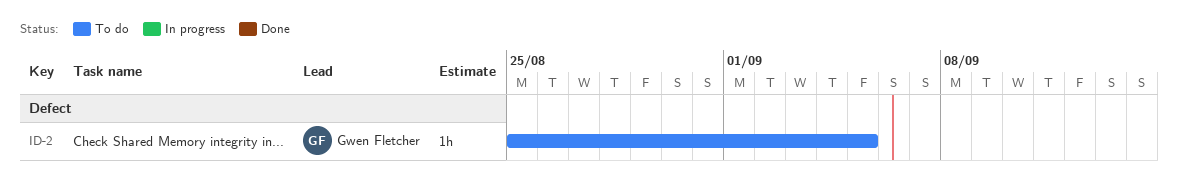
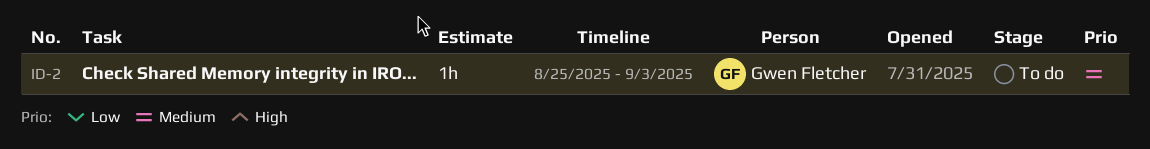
ID-2, due: Sep 5 -> Sep 3

